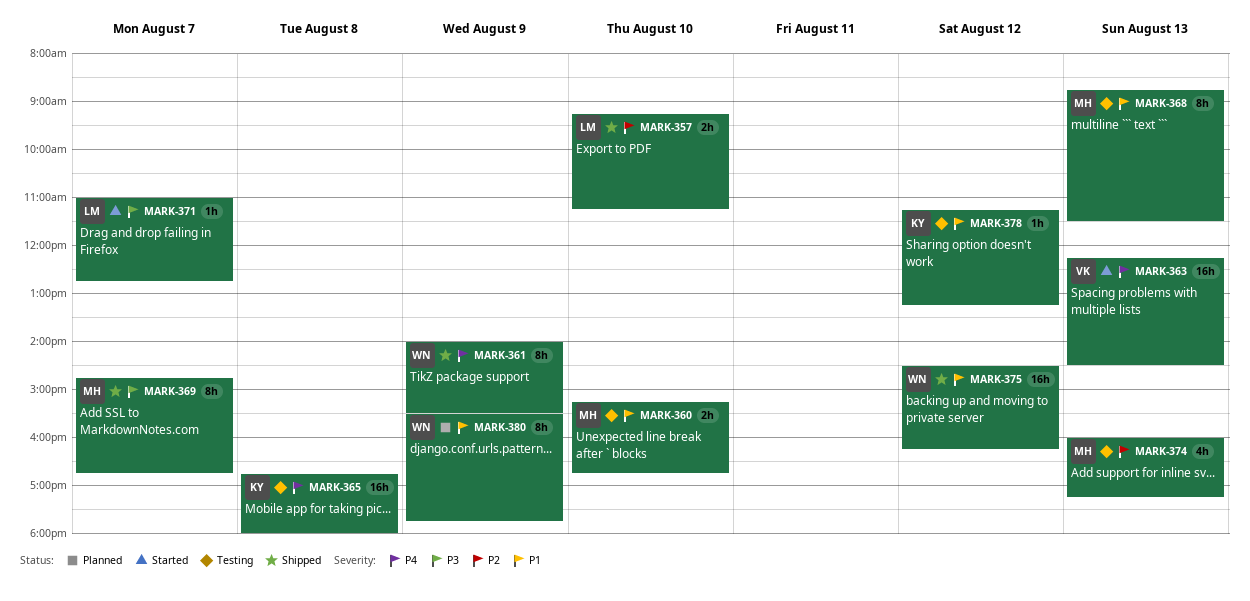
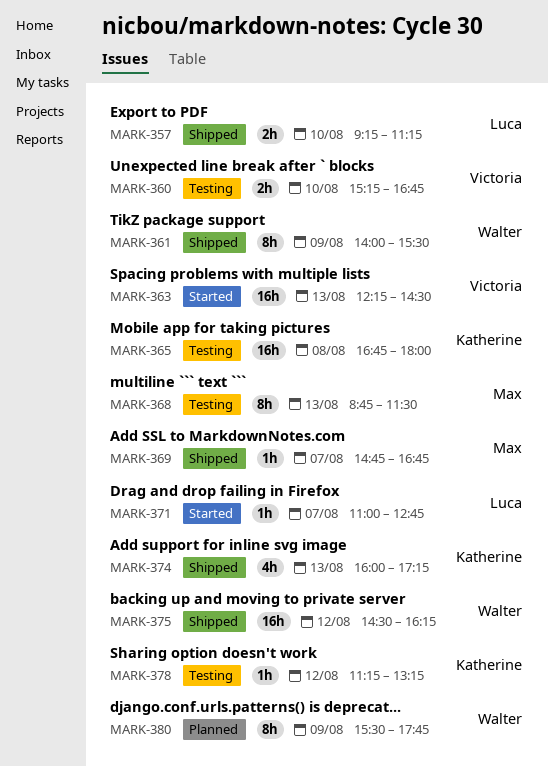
MARK-360, owner: Max -> Victoria
MARK-369, estimate: 8h -> 1h
MARK-374, status: Testing -> Shipped
MARK-374, owner: Max -> Katherine

